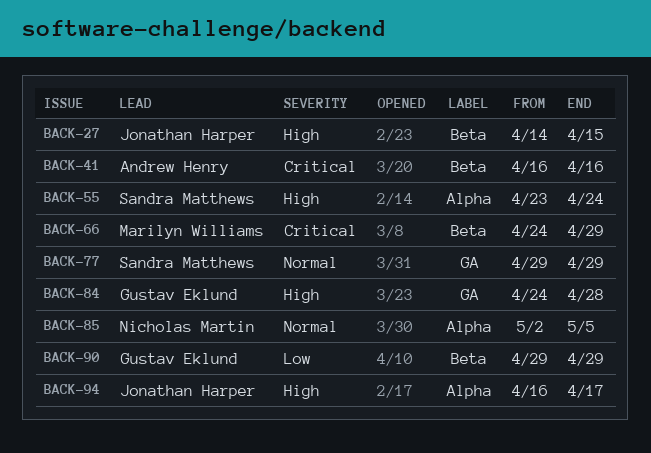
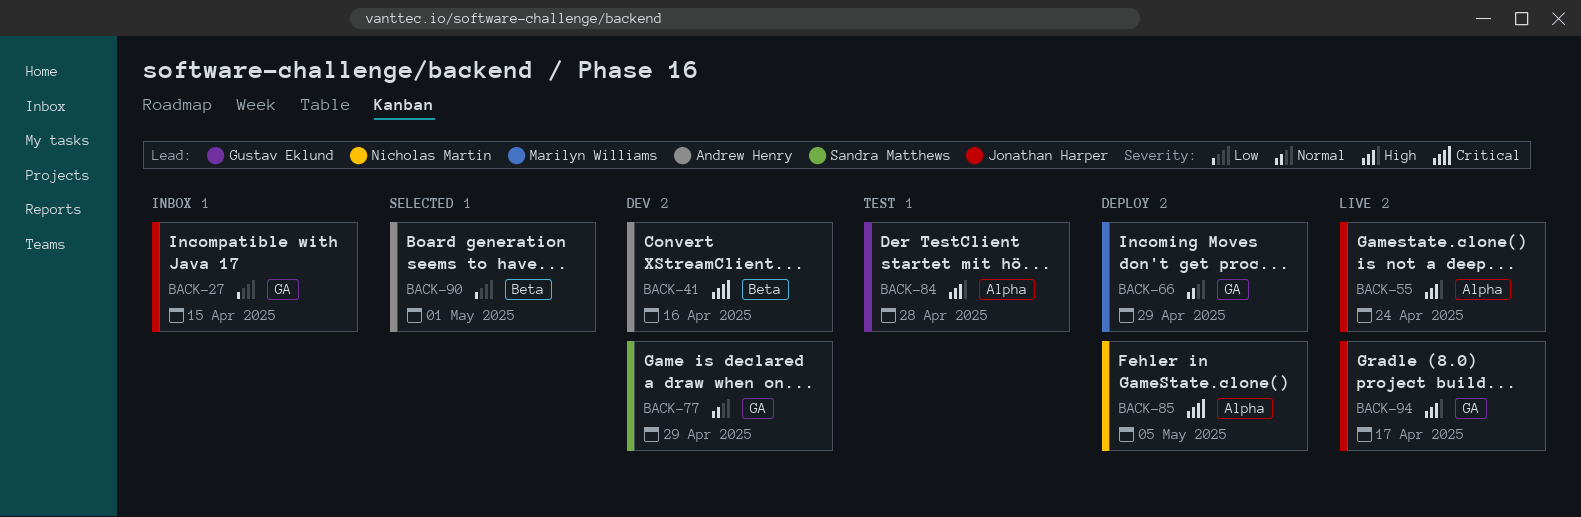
BACK-27, priority: High -> Low
BACK-27, label: Beta -> GA
BACK-55, owner: Sandra Matthews -> Jonathan Harper
BACK-66, priority: Critical -> Normal
BACK-66, label: Beta -> GA
BACK-84, label: GA -> Alpha
BACK-85, priority: Normal -> Critical
BACK-90, owner: Gustav Eklund -> Andrew Henry
BACK-90, due: Apr 29 -> May 1
BACK-94, label: Alpha -> GA

